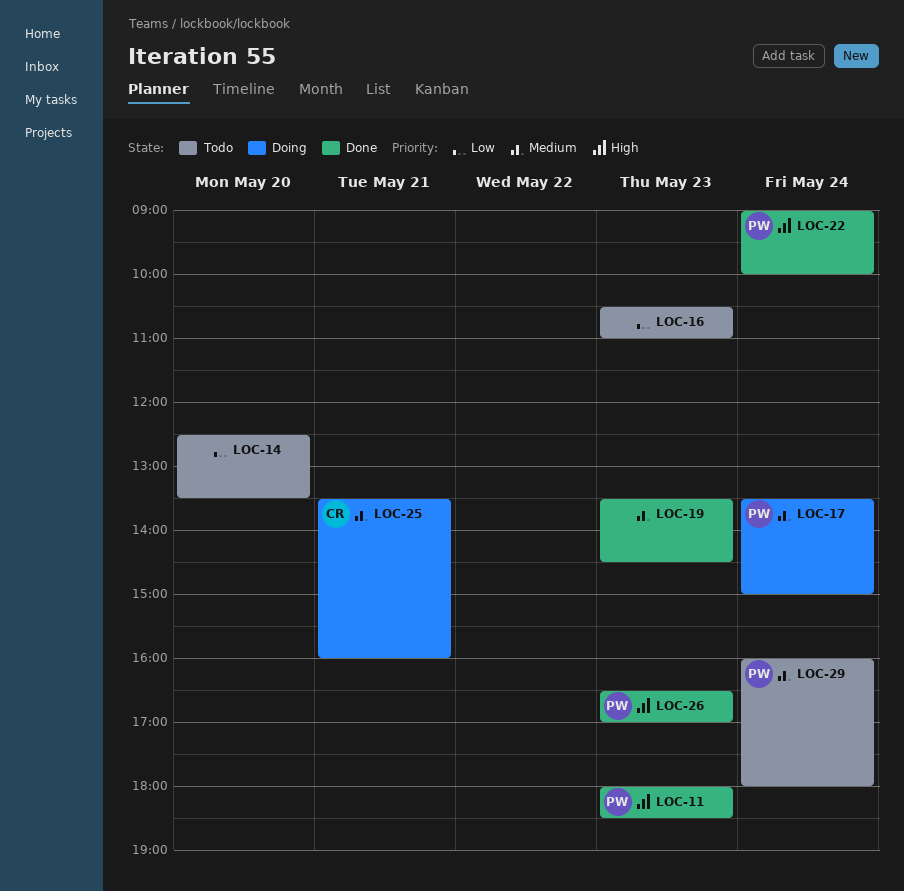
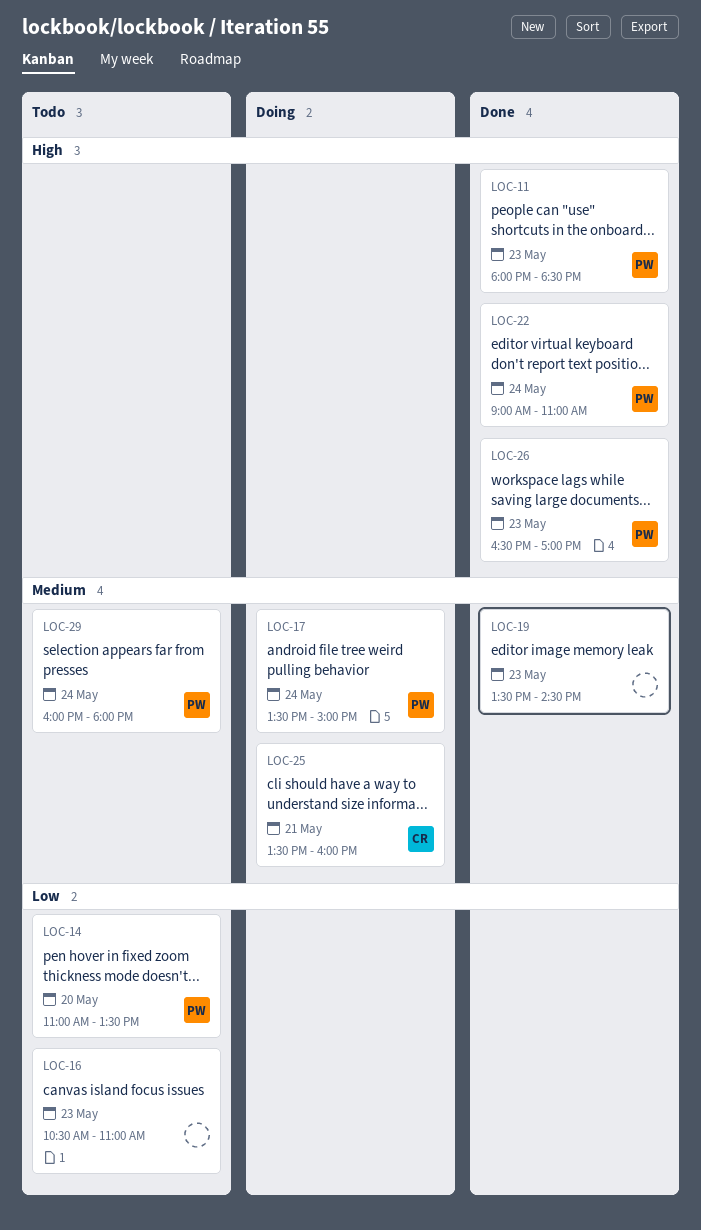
LOC-14, owner: none -> PW
LOC-14, begins: 12:30 -> 11:00
LOC-22, ends: 10:00 -> 11:00

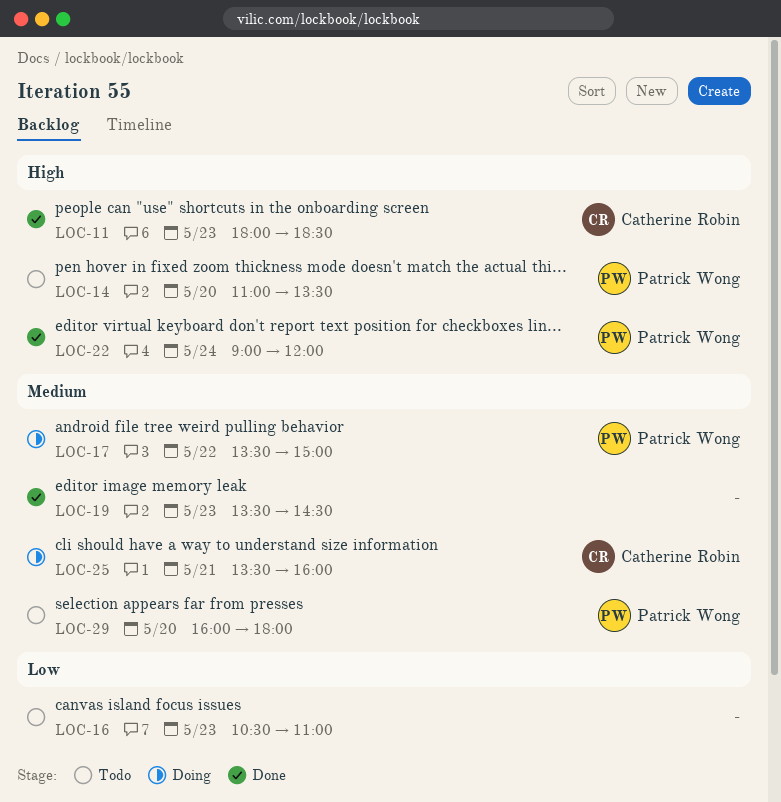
LOC-11, owner: Patrick Wong -> Catherine Robin
LOC-14, priority: Low -> High
LOC-17, day: May 24 -> May 22
LOC-22, ends: 11:00 -> 12:00
LOC-26: present -> none
LOC-29, day: May 24 -> May 20

